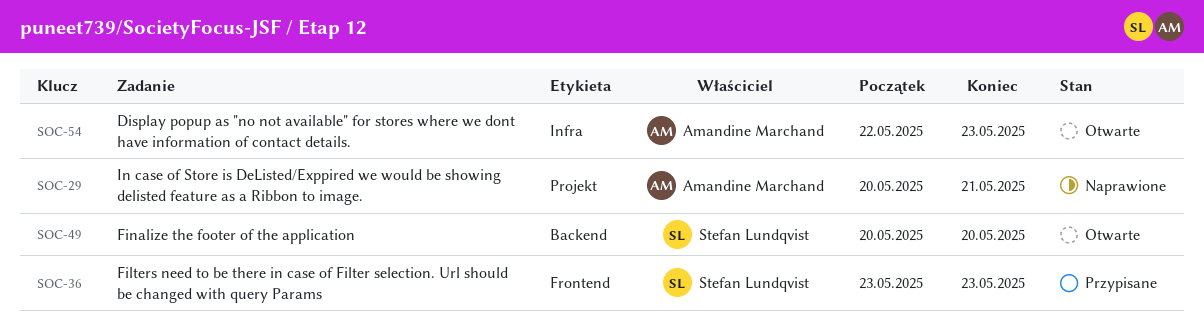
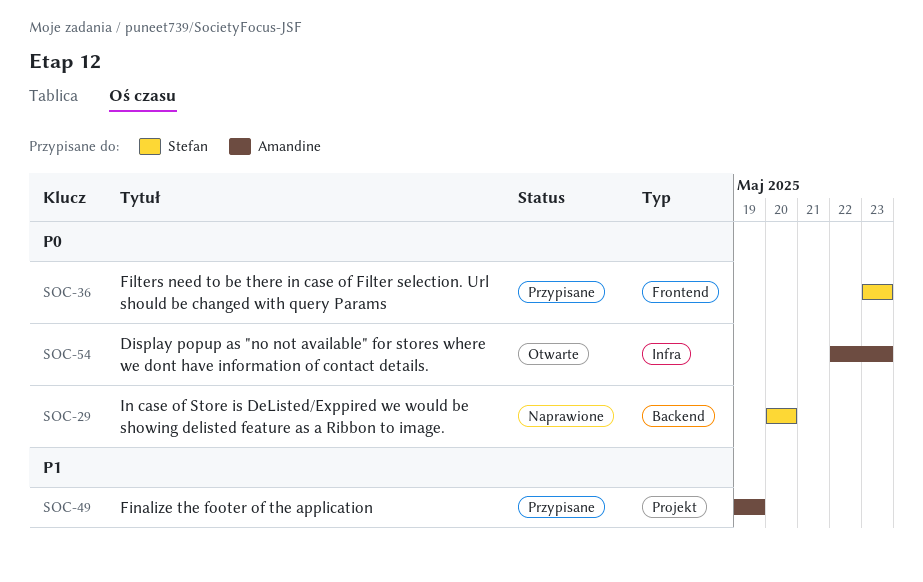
SOC-29, owner: Amandine Marchand -> Stefan Lundqvist
SOC-29, label: Projekt -> Backend
SOC-29, due: May 21 -> May 20
SOC-49, status: Otwarte -> Przypisane
SOC-49, owner: Stefan Lundqvist -> Amandine Marchand
SOC-49, label: Backend -> Projekt
SOC-49, start: May 20 -> May 19
SOC-49, due: May 20 -> May 19

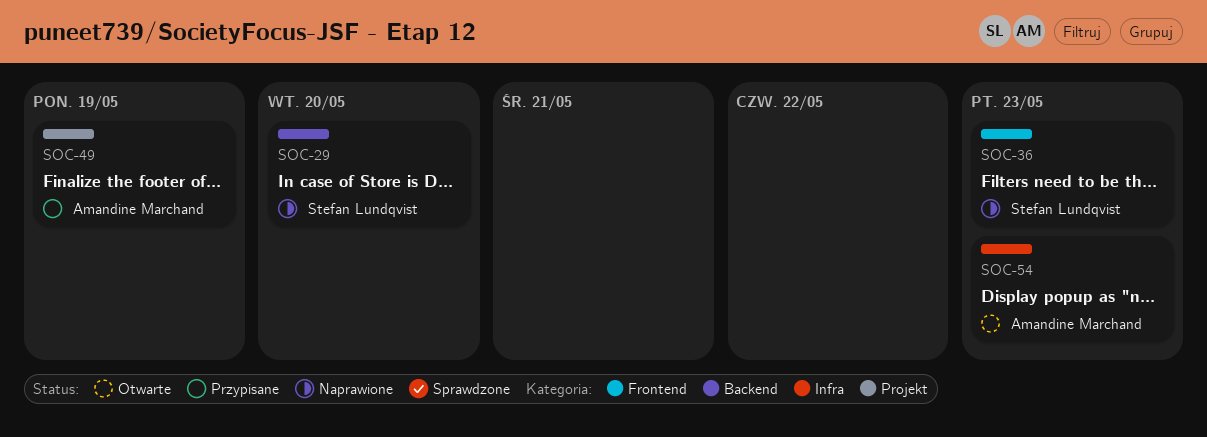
SOC-36, status: Przypisane -> Naprawione

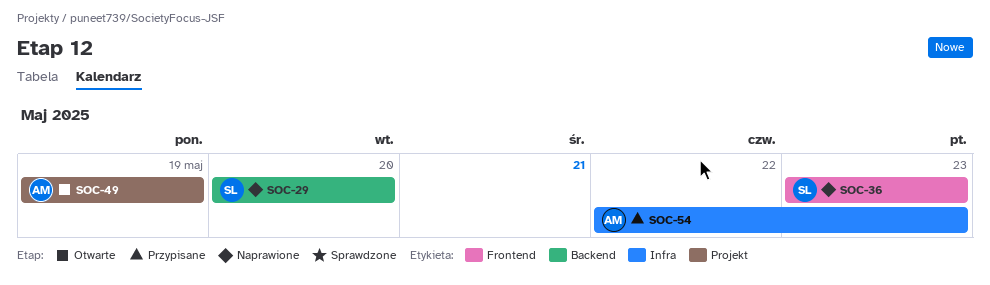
SOC-49, status: Przypisane -> Otwarte
SOC-54, status: Otwarte -> Przypisane

